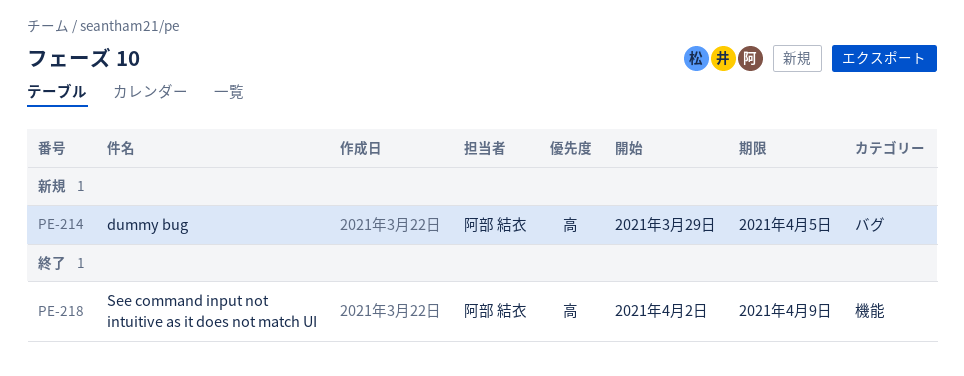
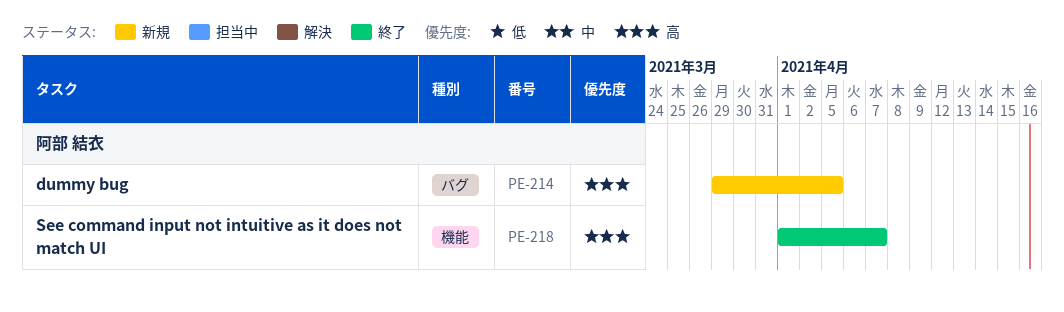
PE-218, start: Apr 2 -> Apr 1
PE-218, due: Apr 9 -> Apr 7

